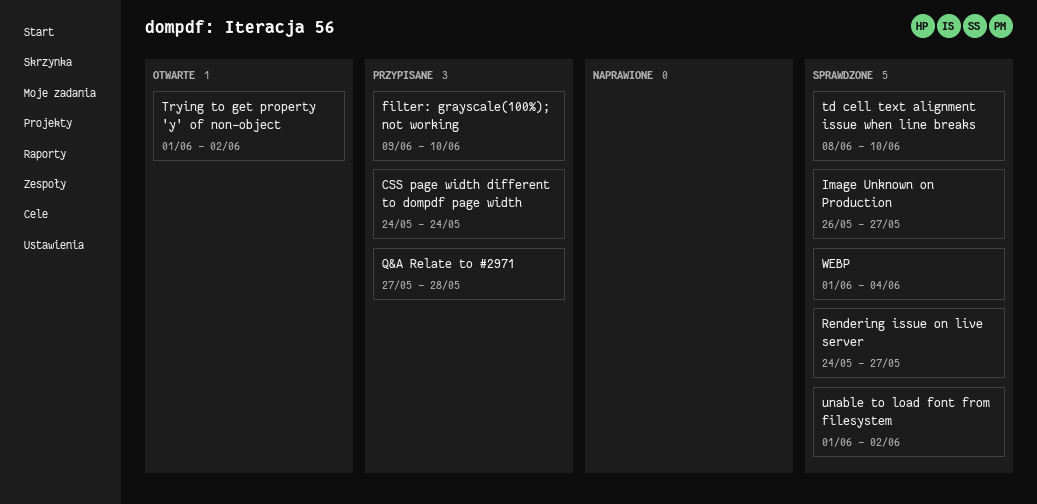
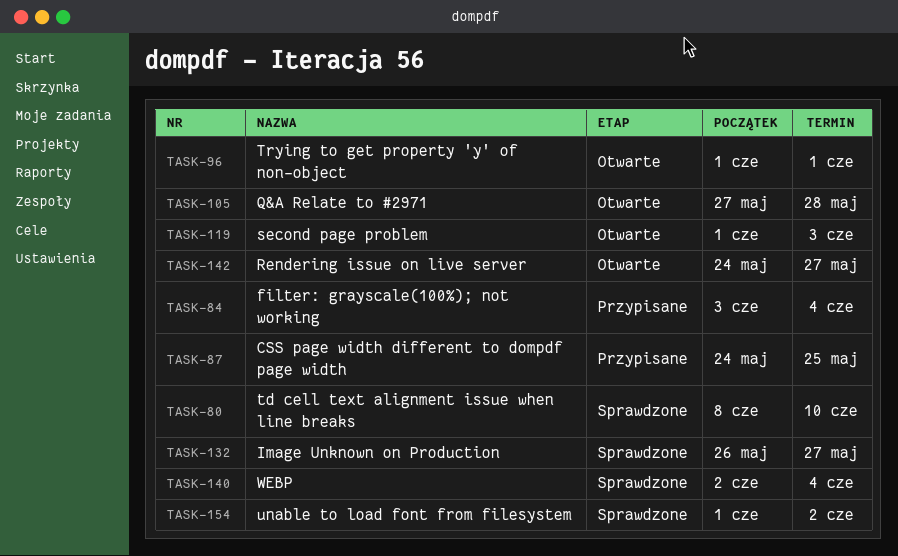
CSS page width different to dompdf page width, due: May 24 -> May 25
filter: grayscale(100%); not working, start: Jun 9 -> Jun 3
filter: grayscale(100%); not working, due: Jun 10 -> Jun 4
Q&A Relate to #2971, status: Przypisane -> Otwarte
Rendering issue on live server, status: Sprawdzone -> Otwarte
second page problem: none -> present
Trying to get property 'y' of non-object, due: Jun 2 -> Jun 1
WEBP, start: Jun 1 -> Jun 2

